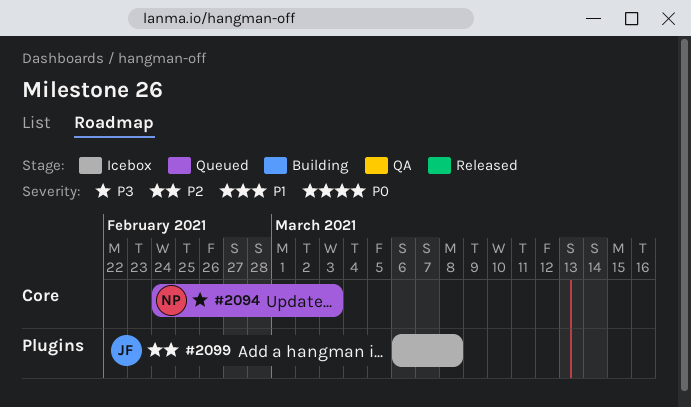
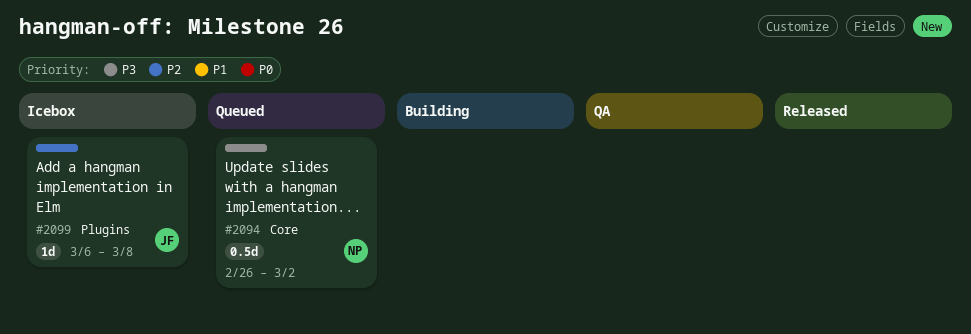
#2094, start: Feb 24 -> Feb 26
#2094, due: Mar 3 -> Mar 2

